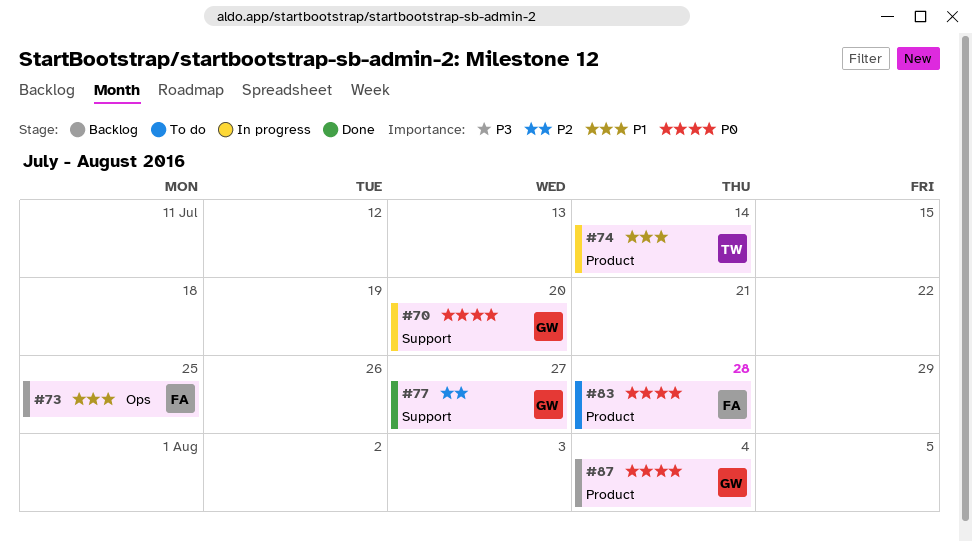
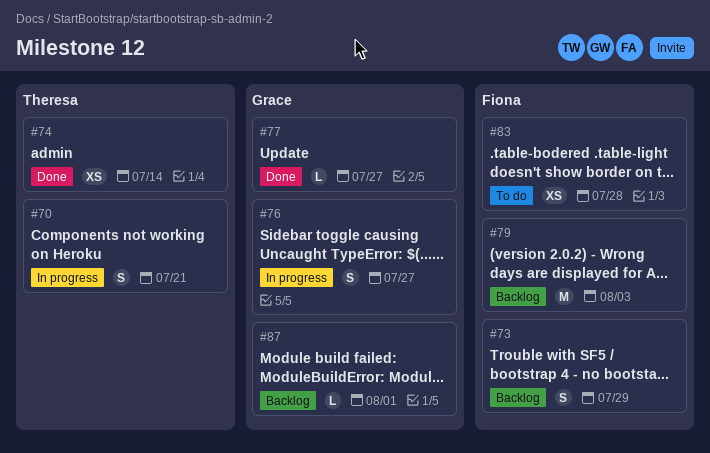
#70, owner: Grace -> Theresa
#70, due: Jul 20 -> Jul 21
#73, due: Jul 25 -> Jul 29
#74, status: In progress -> Done
#76: none -> present
#79: none -> present
#87, due: Aug 4 -> Aug 1

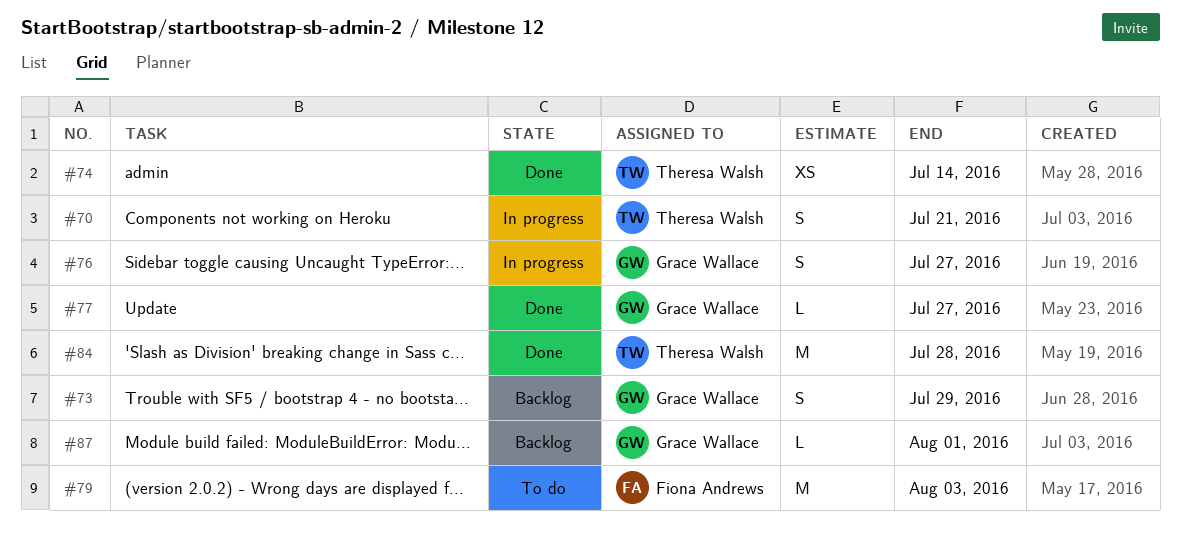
#73, owner: Fiona Andrews -> Grace Wallace
#79, status: Backlog -> To do
#83: present -> none
#84: none -> present

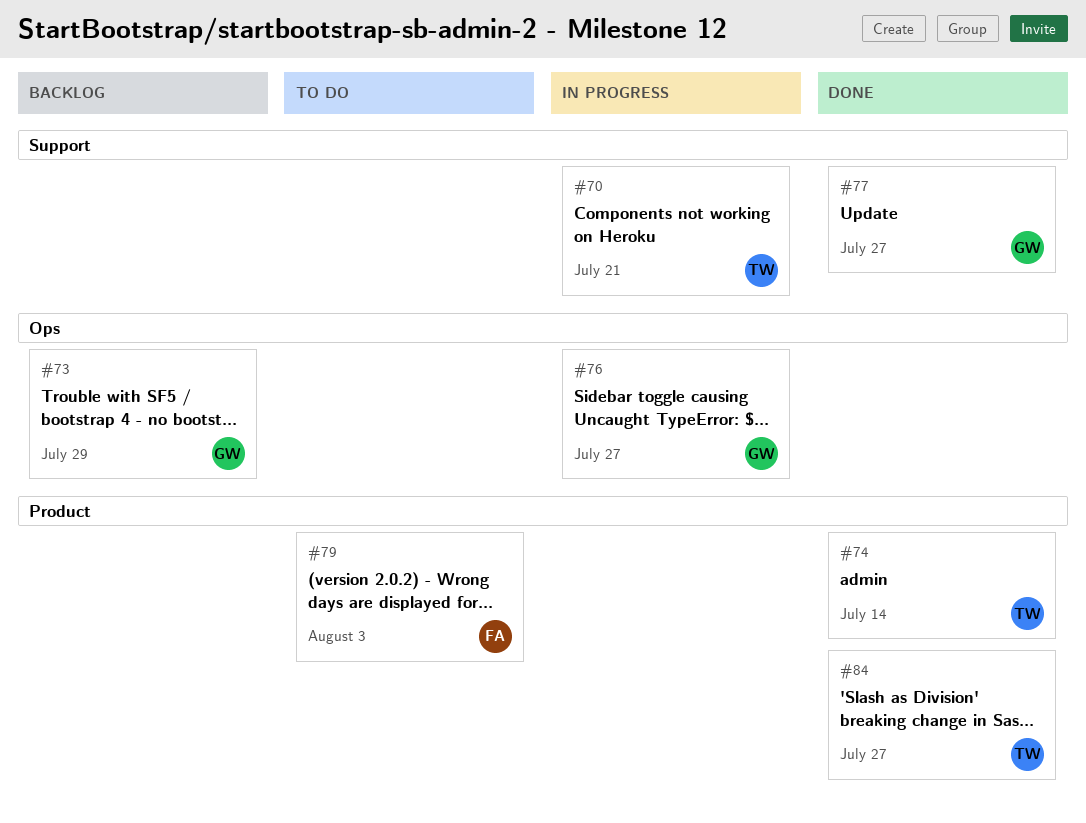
#84, due: Jul 28 -> Jul 27
#87: present -> none

